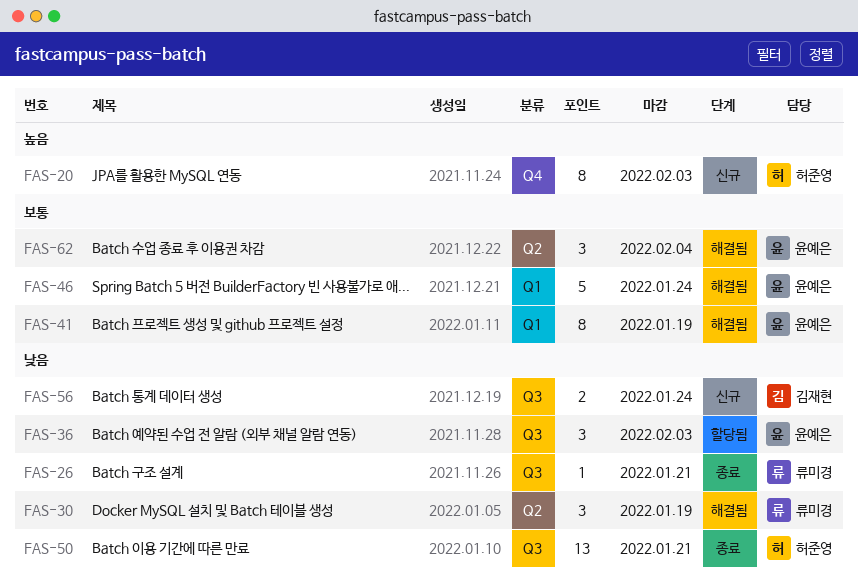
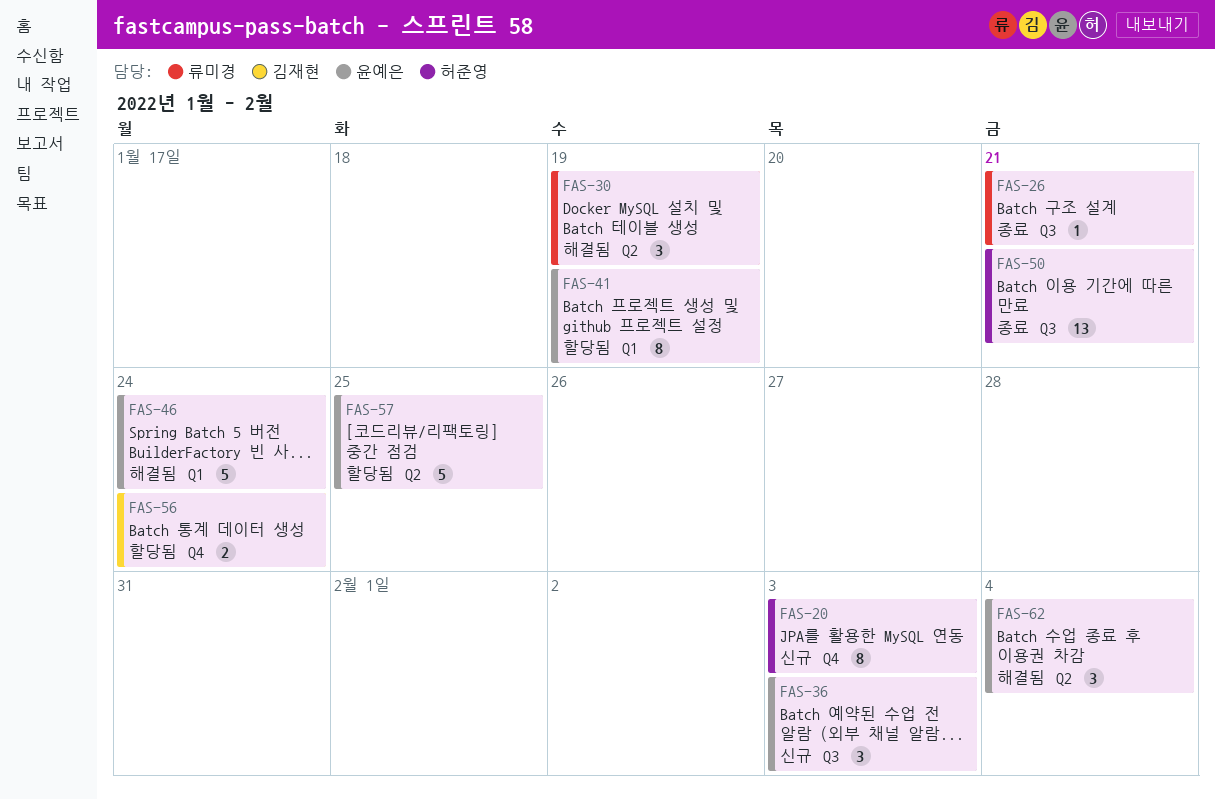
FAS-36, status: 할당됨 -> 신규
FAS-41, status: 해결됨 -> 할당됨
FAS-56, status: 신규 -> 할당됨
FAS-56, label: Q3 -> Q4
FAS-57: none -> present

